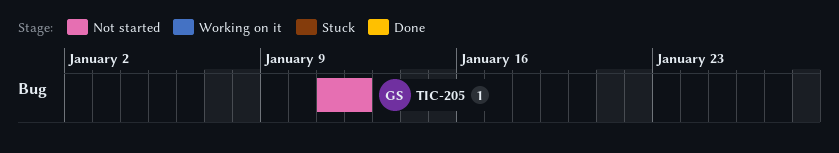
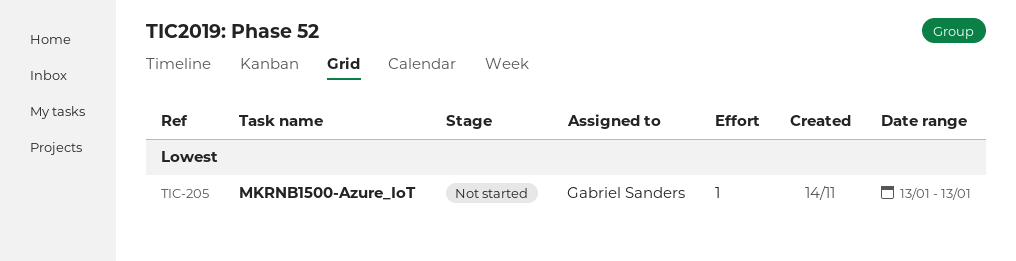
TIC-205, start: Jan 11 -> Jan 13
TIC-205, due: Jan 12 -> Jan 13

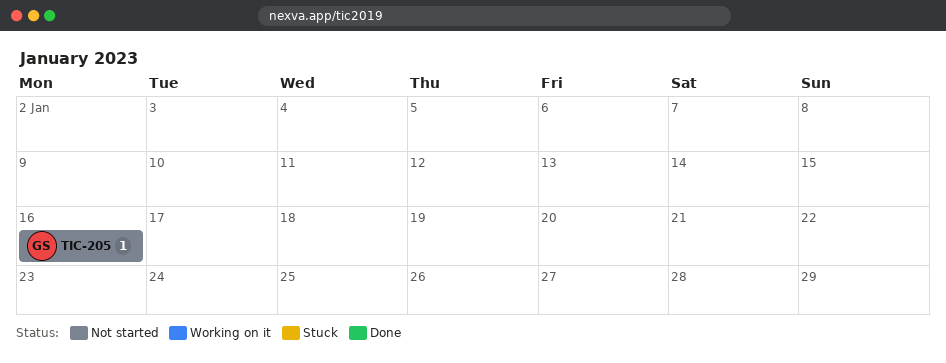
TIC-205, start: Jan 13 -> Jan 16
TIC-205, due: Jan 13 -> Jan 16

